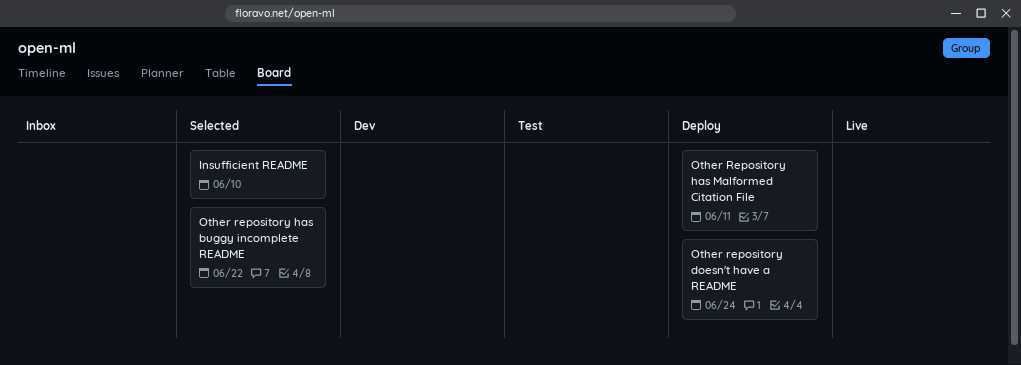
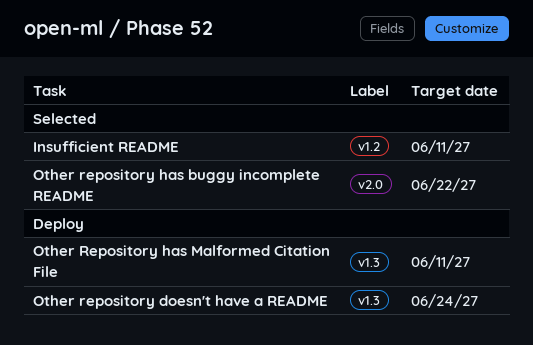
Insufficient README, due: Jun 10 -> Jun 11

